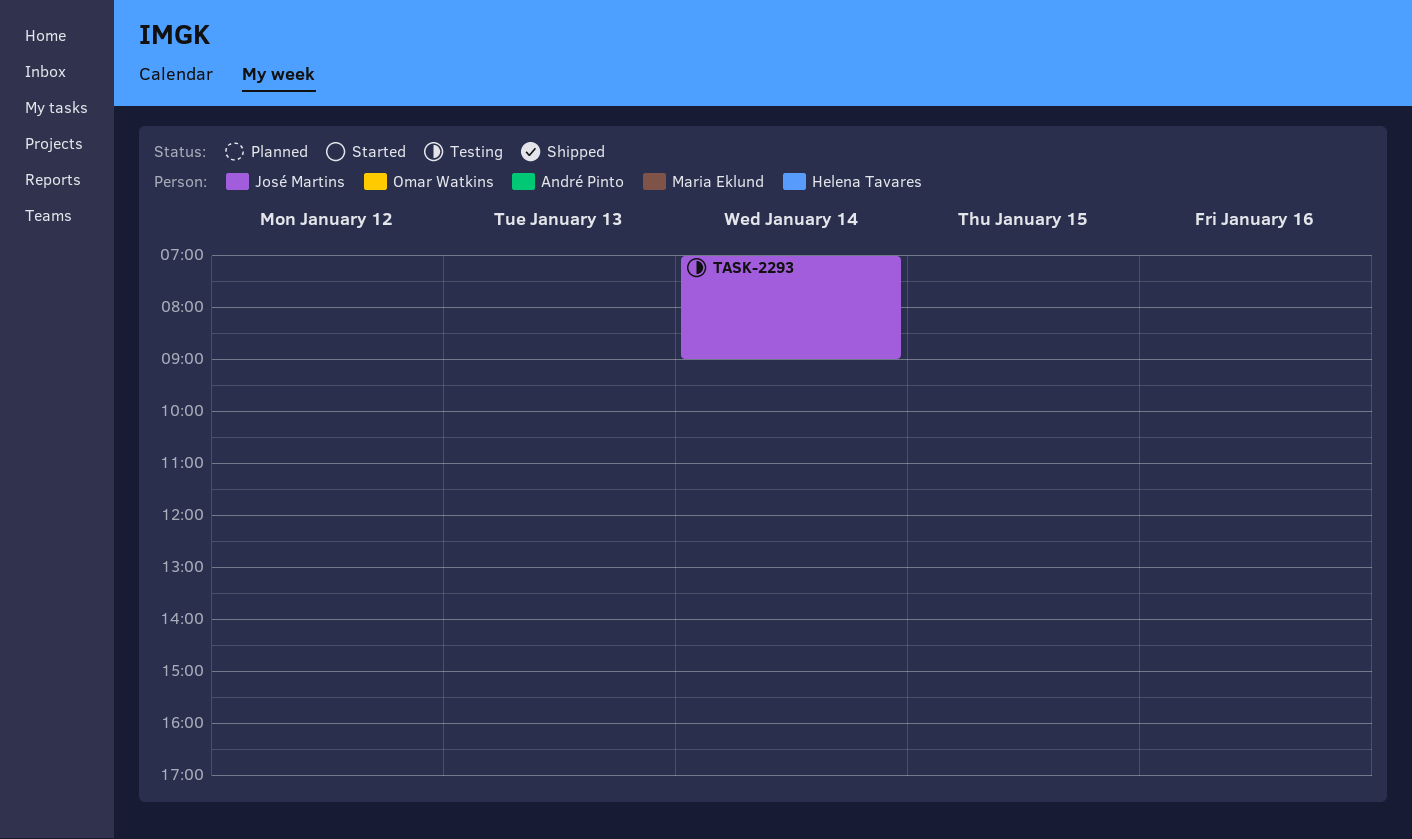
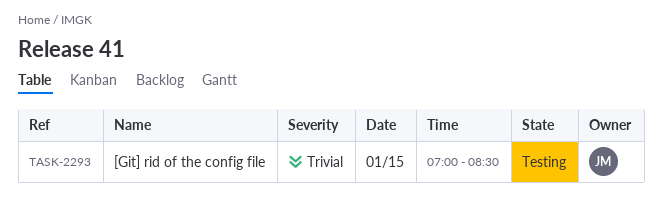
TASK-2293, day: Jan 14 -> Jan 15
TASK-2293, ends: 09:00 -> 08:30

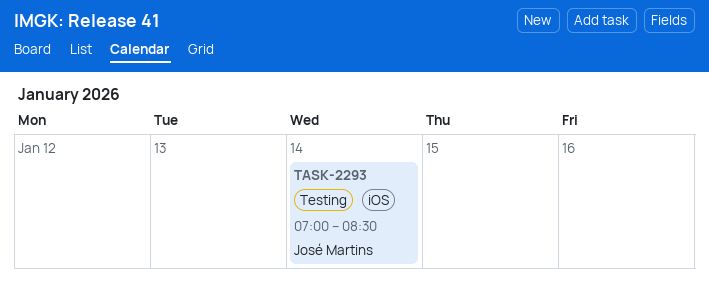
TASK-2293, day: Jan 15 -> Jan 14

